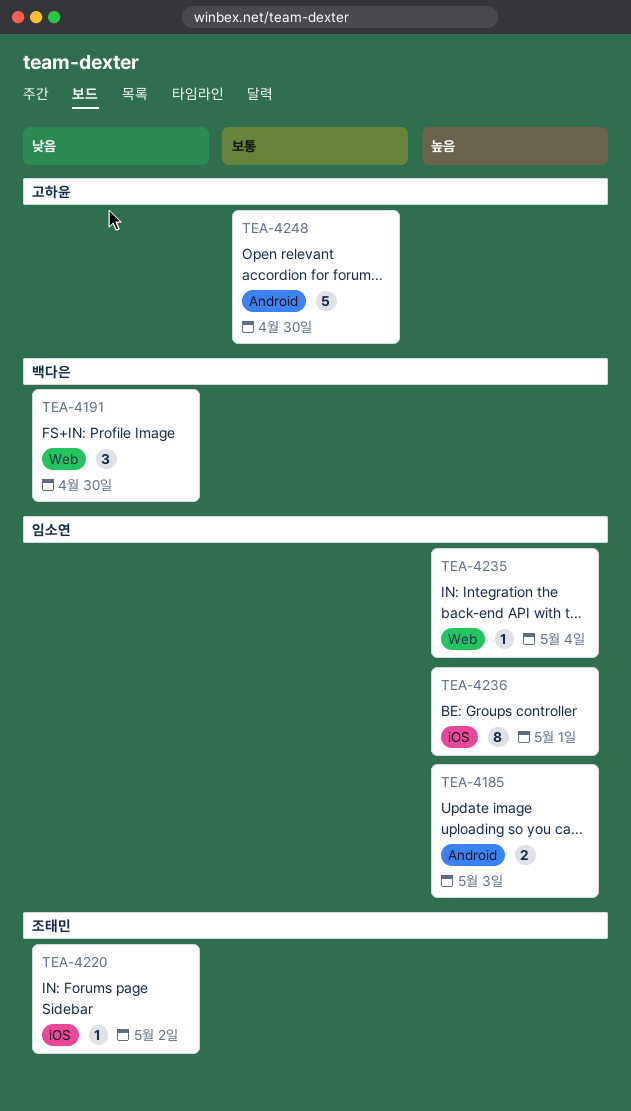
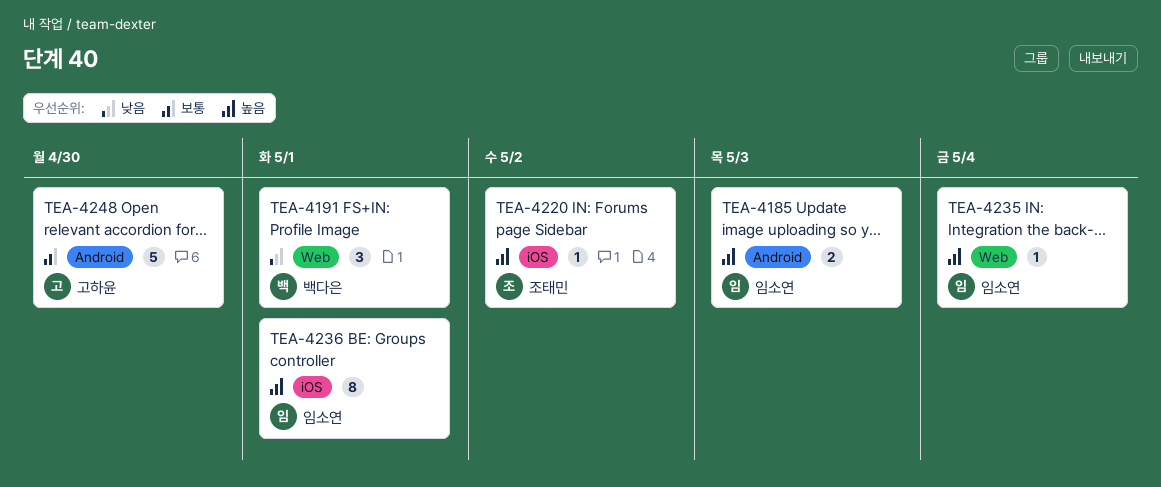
TEA-4191, due: Apr 30 -> May 1
TEA-4220, priority: 낮음 -> 높음

